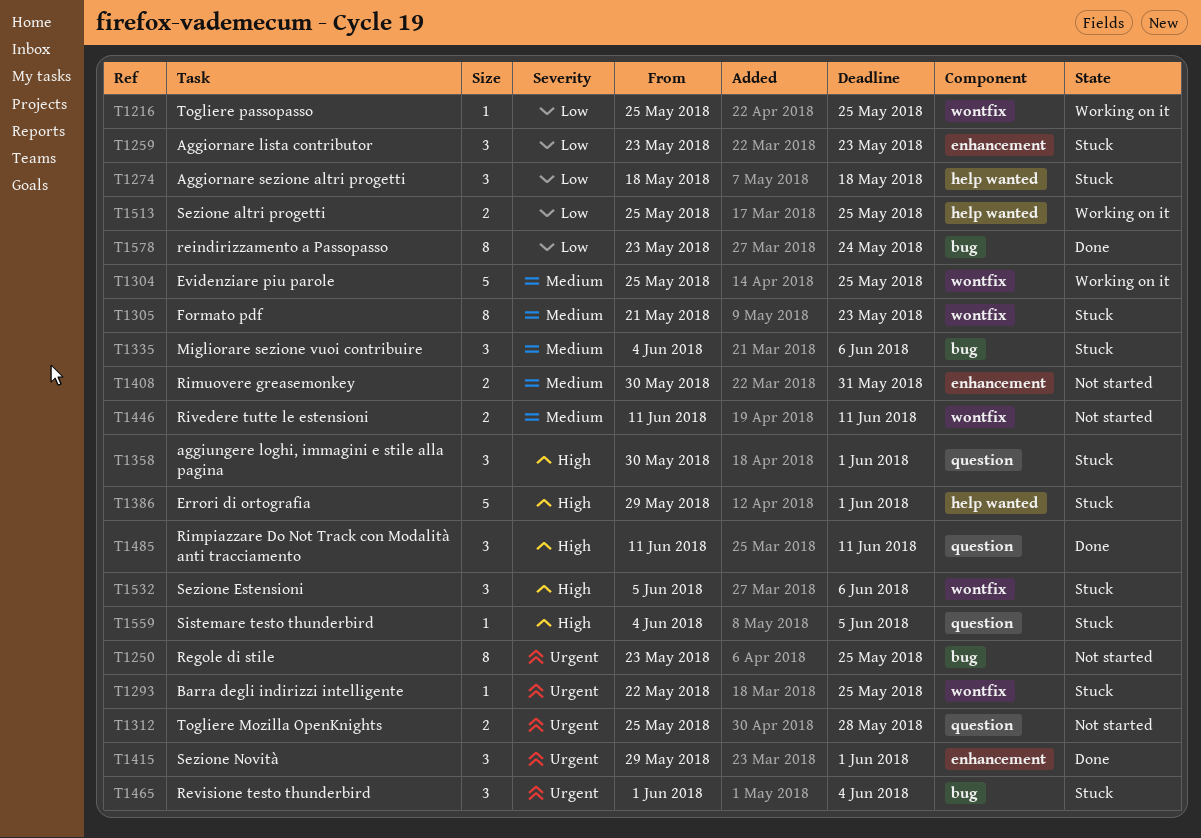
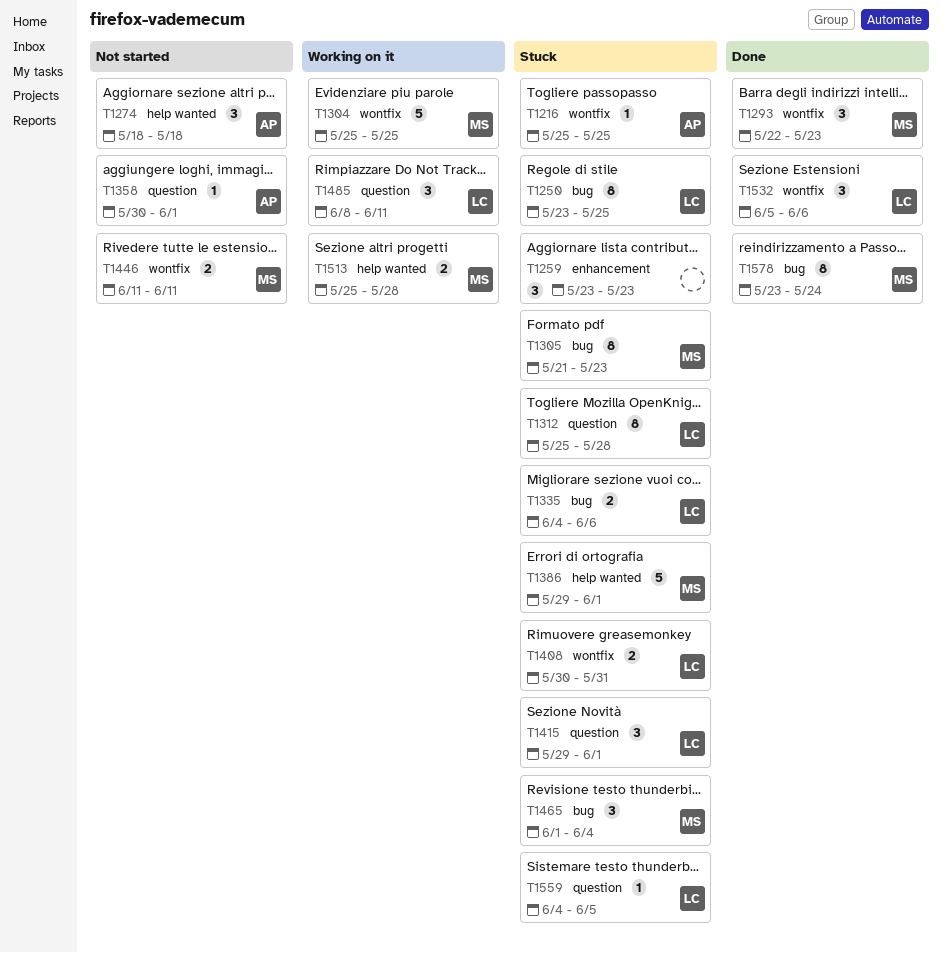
T1216, status: Working on it -> Stuck
T1250, status: Not started -> Stuck
T1274, status: Stuck -> Not started
T1293, status: Stuck -> Done
T1293, estimate: 1 -> 3
T1293, due: May 25 -> May 23
T1305, label: wontfix -> bug
T1312, status: Not started -> Stuck
T1312, estimate: 2 -> 8
T1335, estimate: 3 -> 2
T1358, status: Stuck -> Not started
T1358, estimate: 3 -> 1
T1408, status: Not started -> Stuck
T1408, label: enhancement -> wontfix
T1415, status: Done -> Stuck
T1415, label: enhancement -> question
T1485, status: Done -> Working on it
T1485, start: Jun 11 -> Jun 8
T1513, due: May 25 -> May 28
T1532, status: Stuck -> Done

